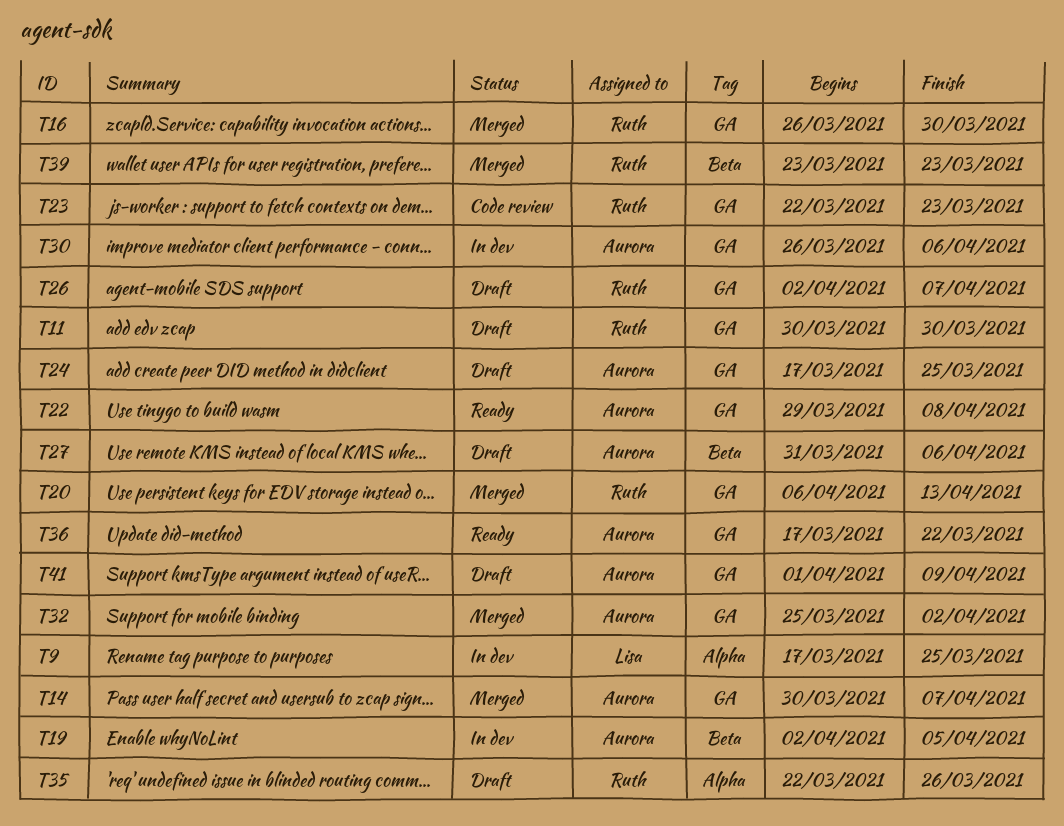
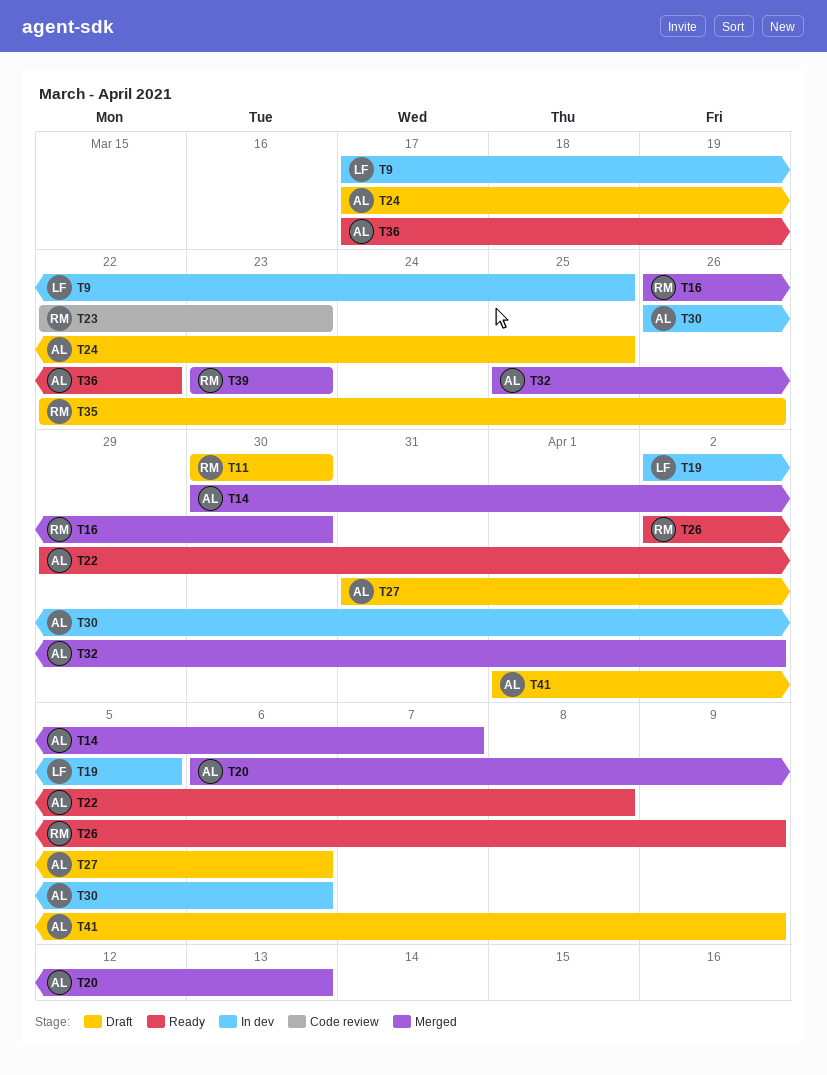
T19, owner: Aurora -> Lisa
T20, owner: Ruth -> Aurora
T26, status: Draft -> Ready
T26, due: Apr 7 -> Apr 9

